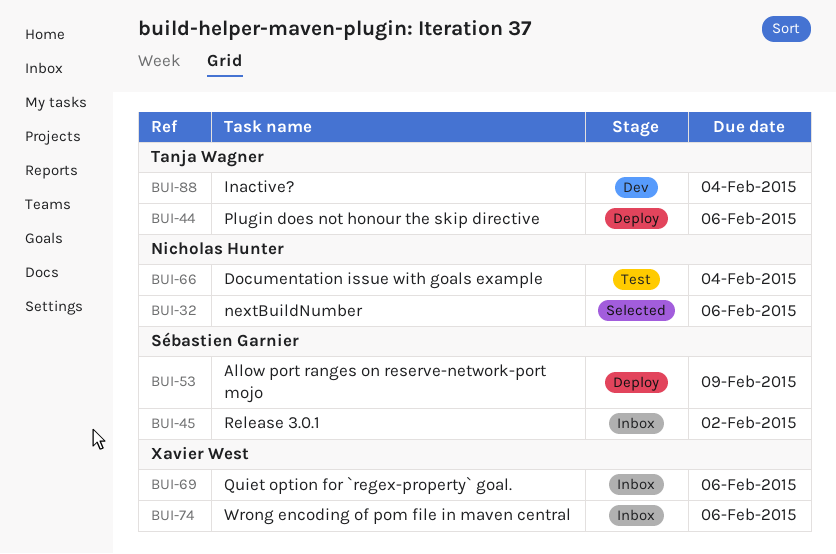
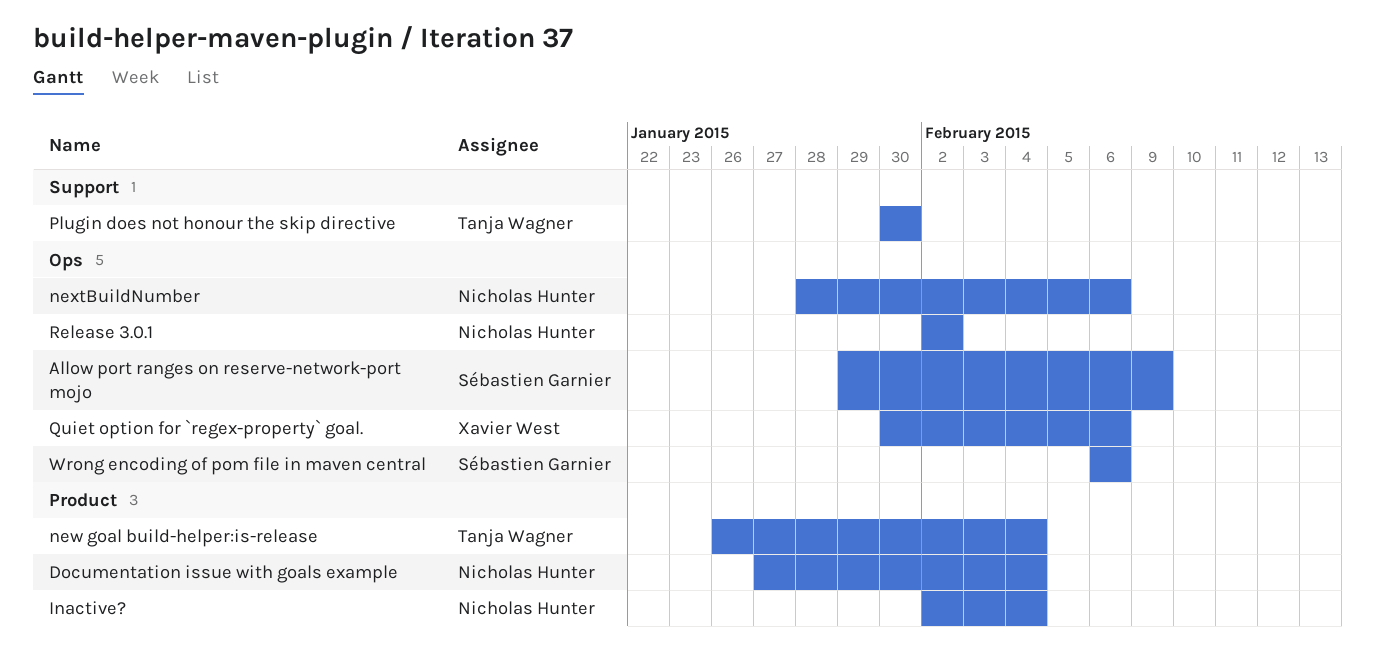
Inactive?, owner: Tanja Wagner -> Nicholas Hunter
new goal build-helper:is-release: none -> present
Plugin does not honour the skip directive, due: Feb 6 -> Jan 30
Release 3.0.1, owner: Sébastien Garnier -> Nicholas Hunter
Wrong encoding of pom file in maven central, owner: Xavier West -> Sébastien Garnier

